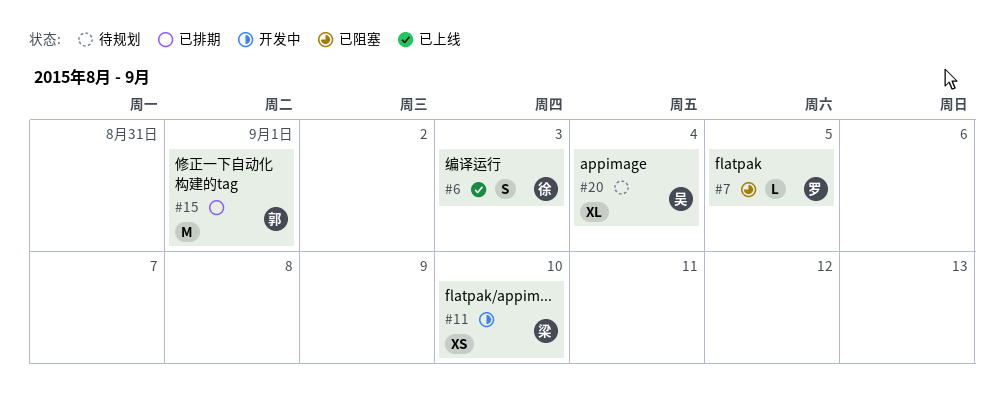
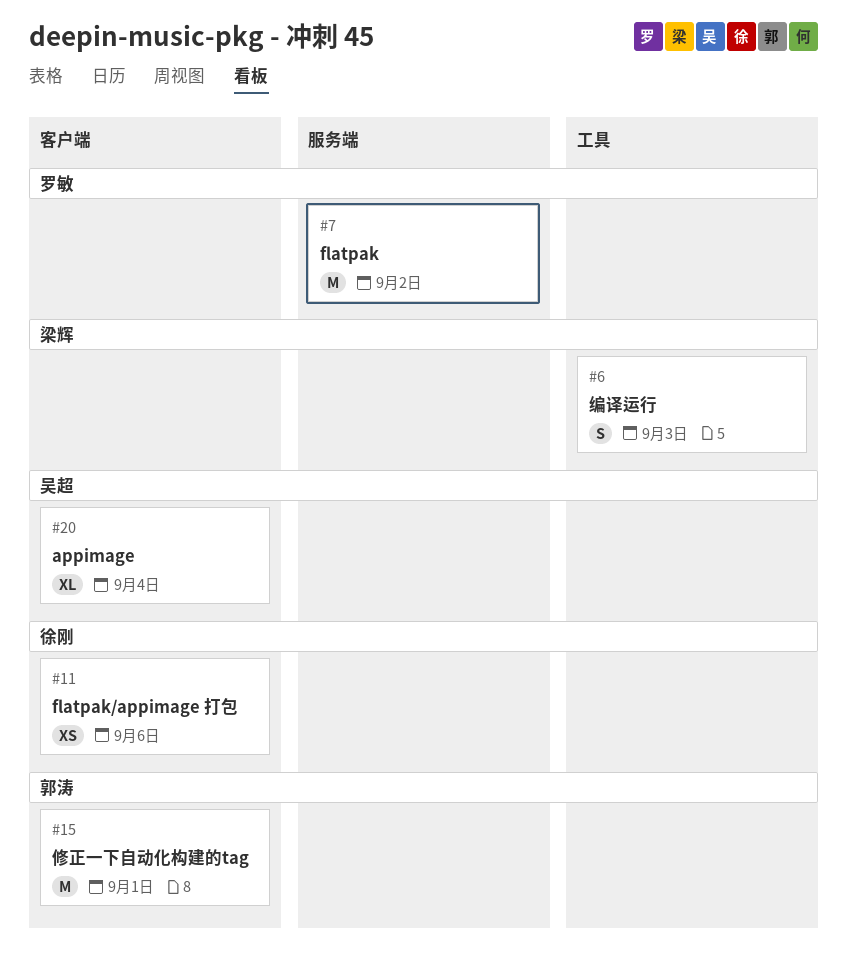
#6, owner: 徐刚 -> 梁辉
#7, estimate: L -> M
#7, due: Sep 5 -> Sep 2
#11, owner: 梁辉 -> 徐刚
#11, due: Sep 10 -> Sep 6

